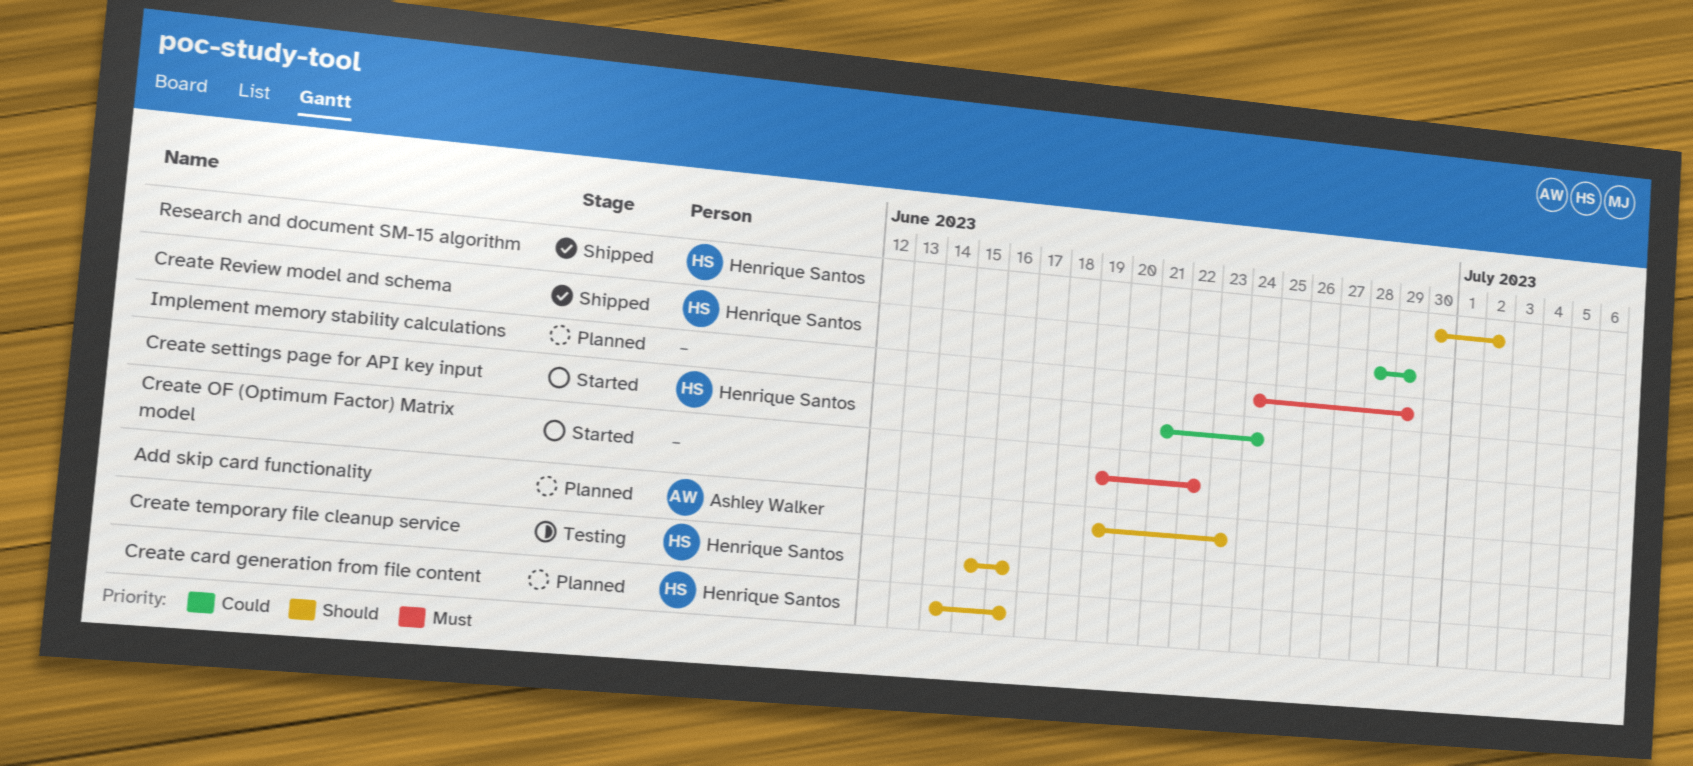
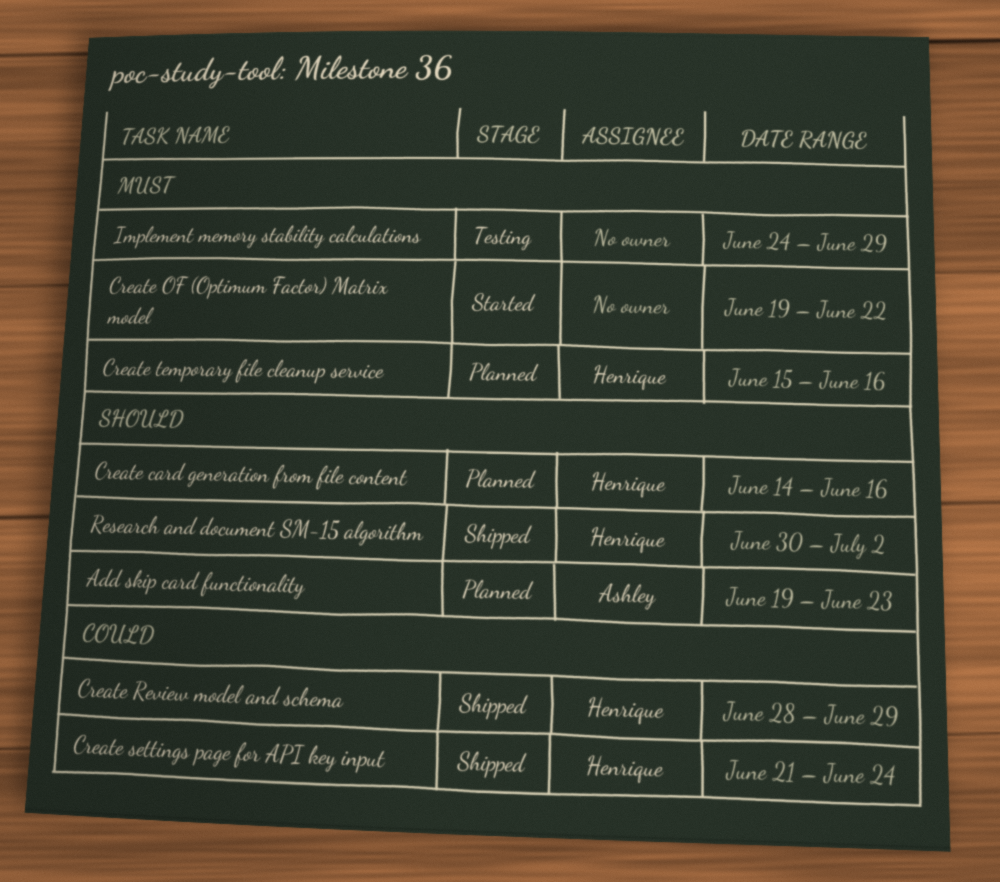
Create settings page for API key input, status: Started -> Shipped
Create temporary file cleanup service, status: Testing -> Planned
Create temporary file cleanup service, priority: Should -> Must
Implement memory stability calculations, status: Planned -> Testing

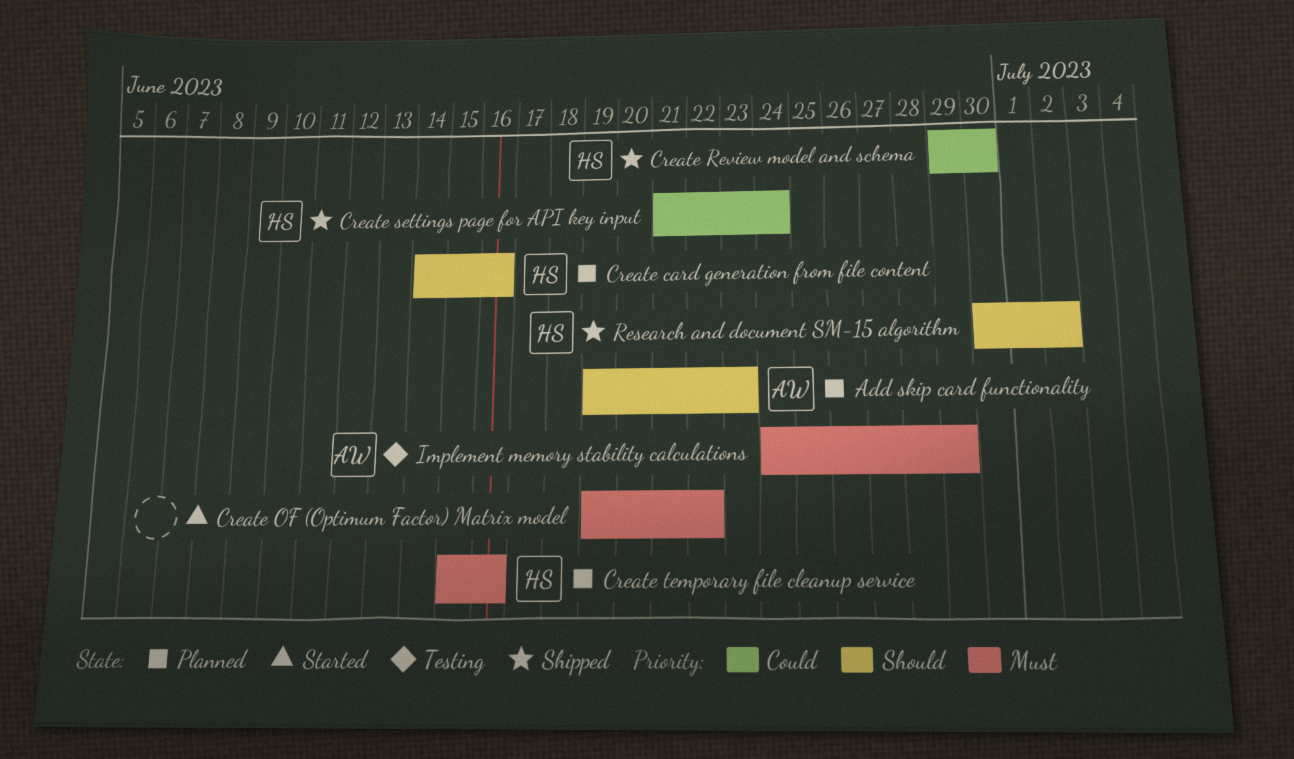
Create Review model and schema, start: Jun 28 -> Jun 29
Create Review model and schema, due: Jun 29 -> Jun 30
Implement memory stability calculations, owner: none -> Ashley

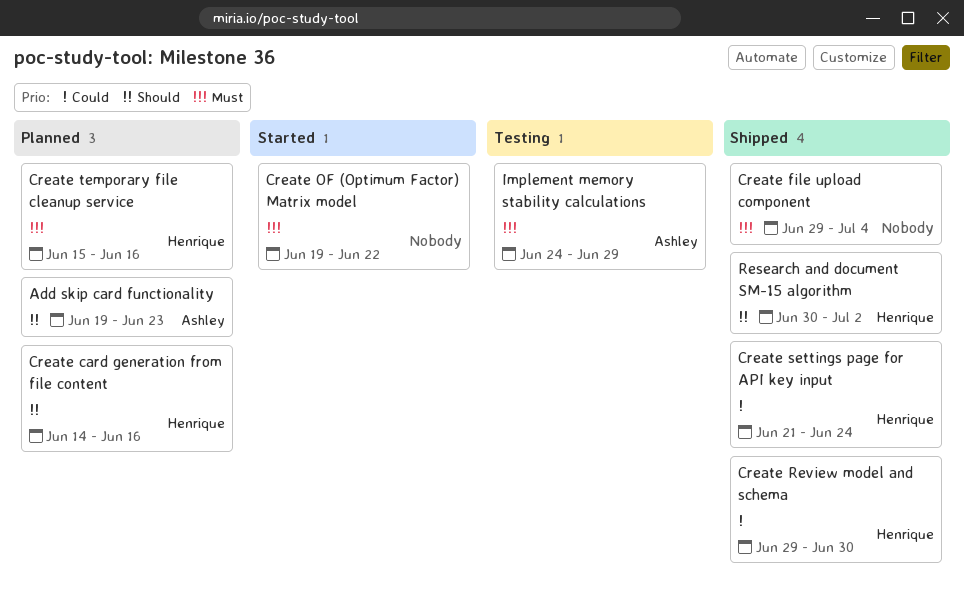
Create file upload component: none -> present

